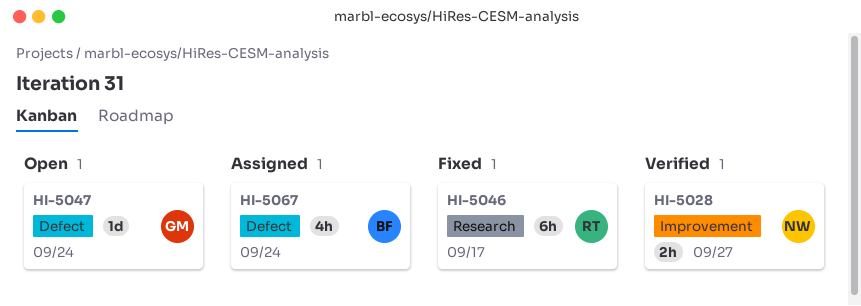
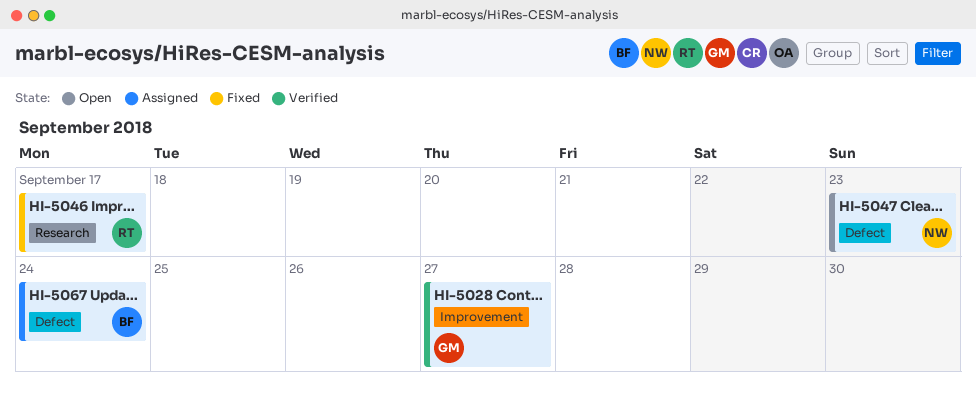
HI-5028, owner: NW -> GM
HI-5047, owner: GM -> NW
HI-5047, due: Sep 24 -> Sep 23

